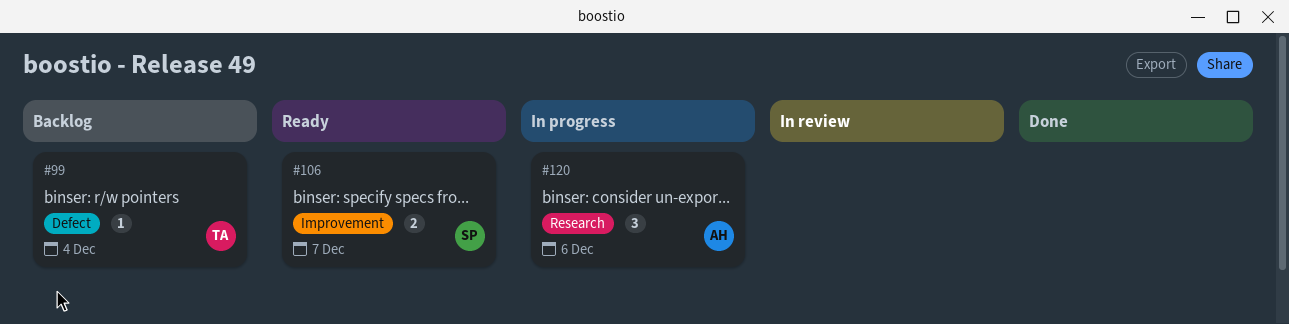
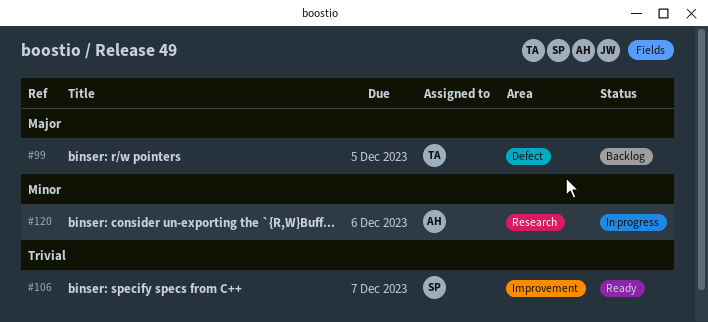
#99, due: Dec 4 -> Dec 5

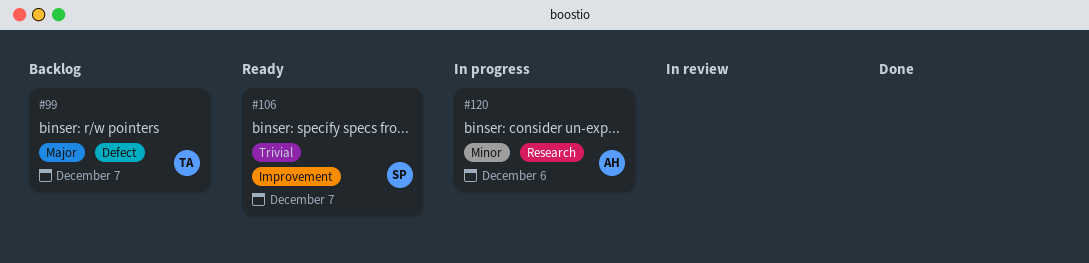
#99, due: Dec 5 -> Dec 7

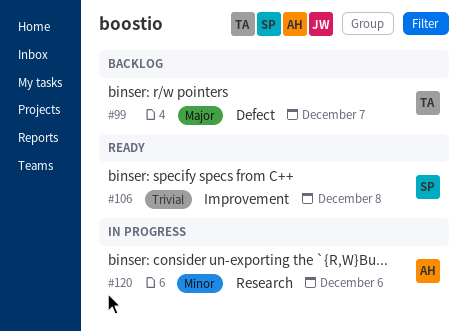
#106, due: Dec 7 -> Dec 8

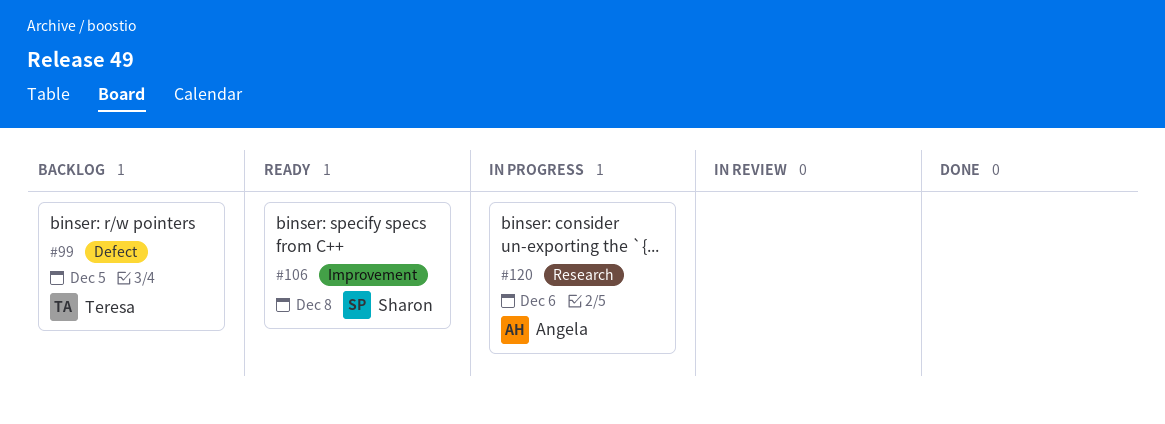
#99, due: Dec 7 -> Dec 5

